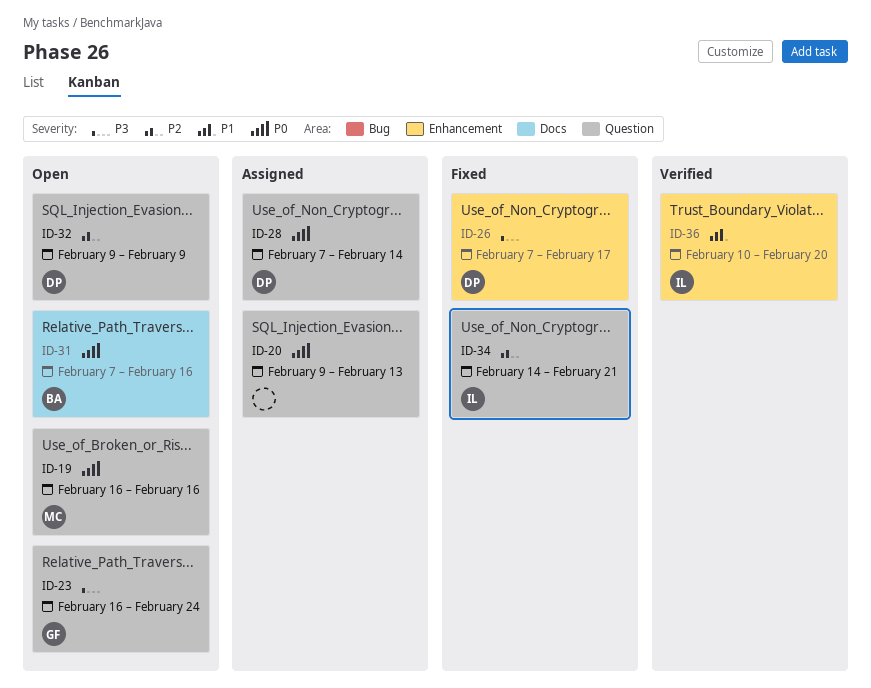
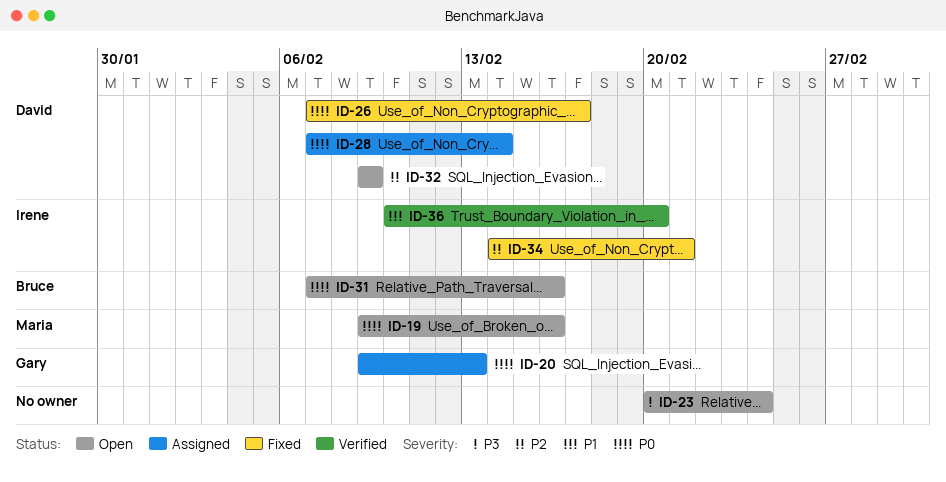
ID-19, start: Feb 16 -> Feb 9
ID-20, owner: none -> Gary
ID-23, owner: Gary -> none
ID-23, start: Feb 16 -> Feb 20
ID-26, priority: P3 -> P0

